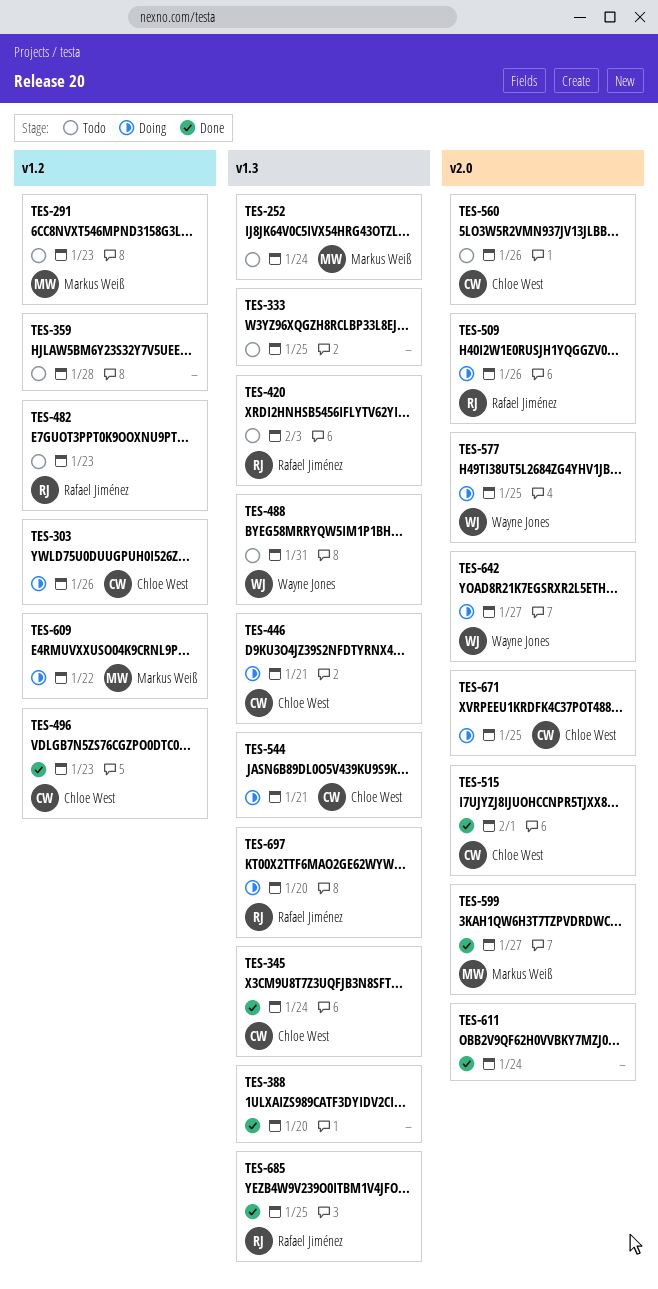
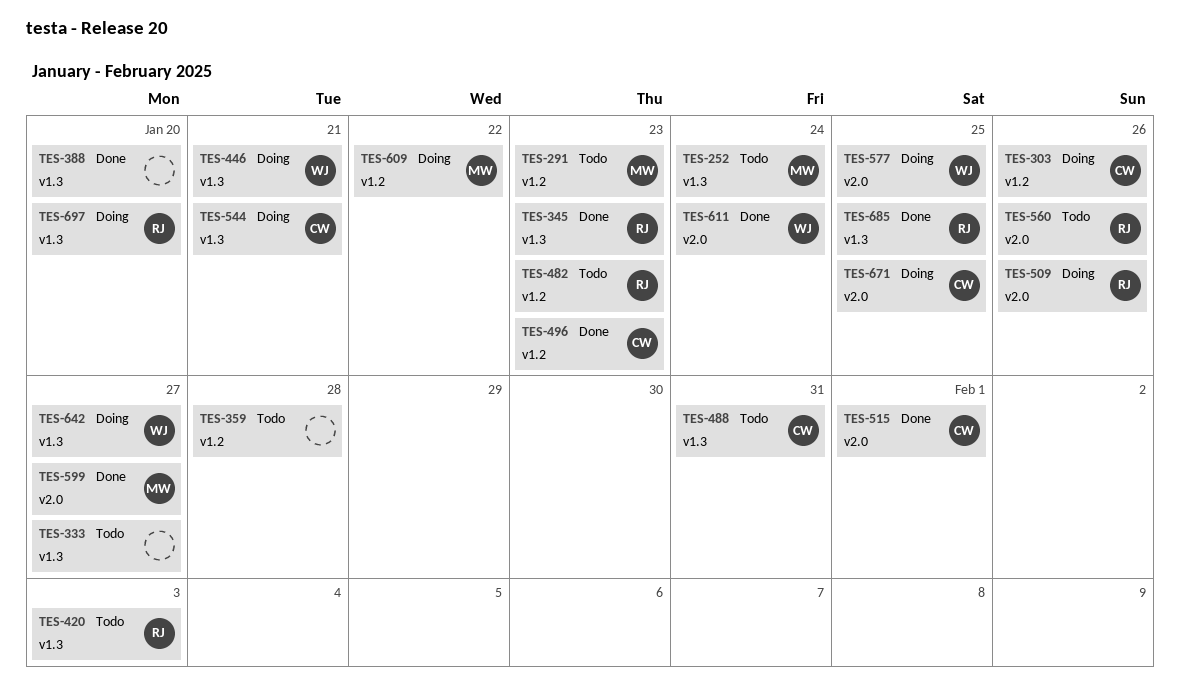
TES-333, due: Jan 25 -> Jan 27
TES-345, owner: Chloe West -> Rafael Jiménez
TES-345, due: Jan 24 -> Jan 23
TES-446, owner: Chloe West -> Wayne Jones
TES-488, owner: Wayne Jones -> Chloe West
TES-560, owner: Chloe West -> Rafael Jiménez
TES-611, owner: none -> Wayne Jones
TES-642, label: v2.0 -> v1.3

